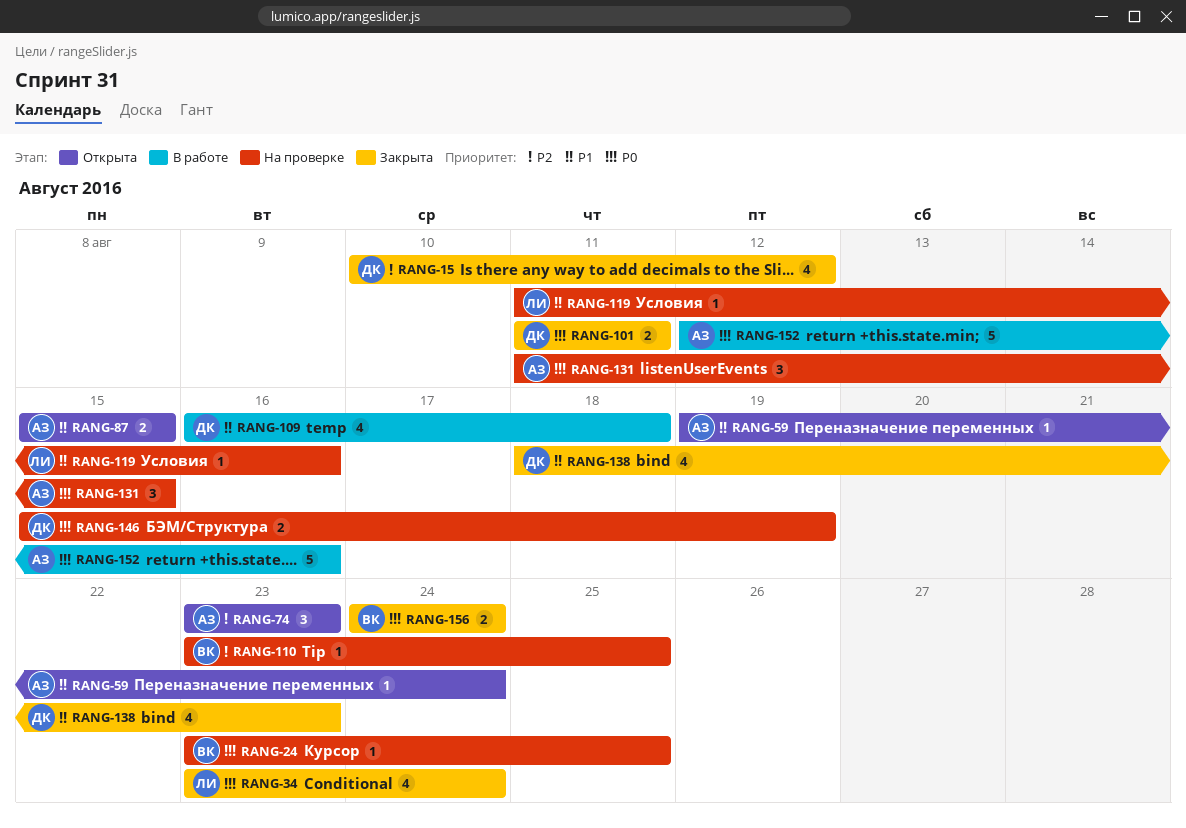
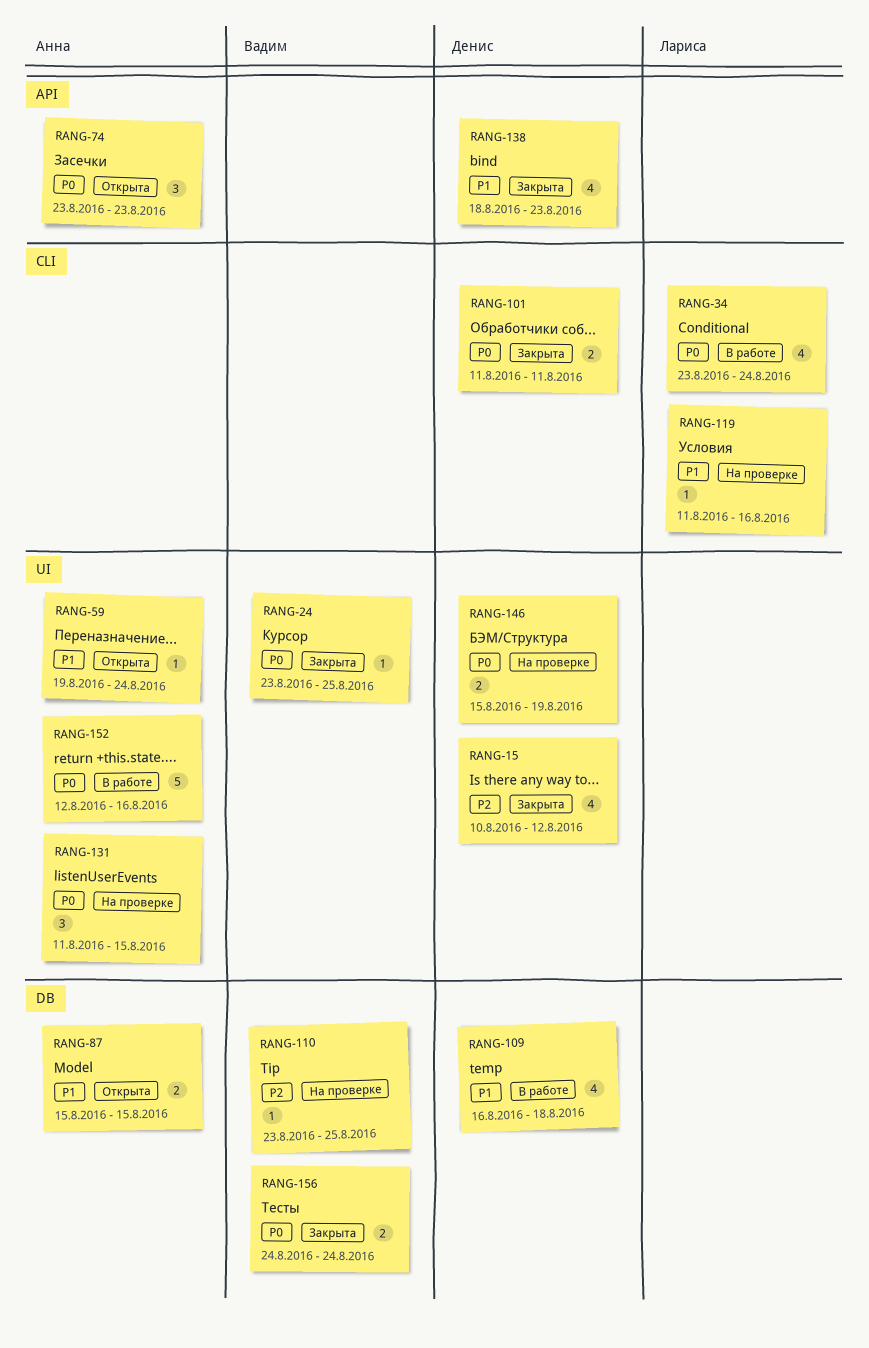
RANG-24, status: На проверке -> Закрыта
RANG-34, status: Закрыта -> В работе
RANG-74, priority: P2 -> P0

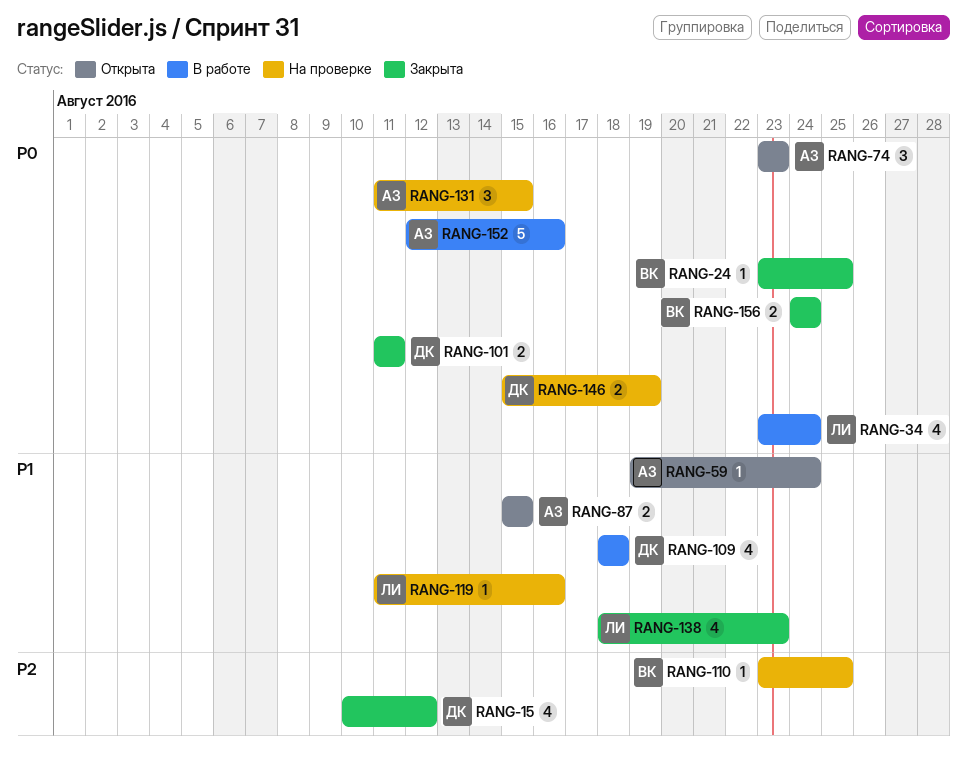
RANG-109, start: Aug 16 -> Aug 18
RANG-138, owner: Денис -> Лариса

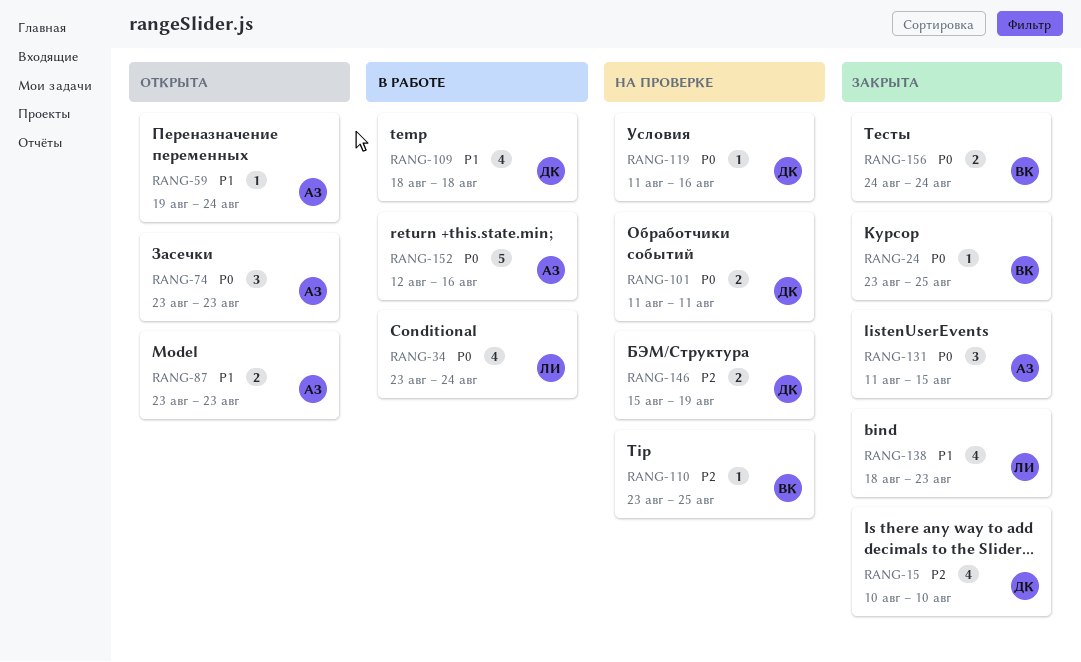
RANG-15, due: Aug 12 -> Aug 10
RANG-87, start: Aug 15 -> Aug 23
RANG-87, due: Aug 15 -> Aug 23
RANG-101, status: Закрыта -> На проверке
RANG-119, owner: ЛИ -> ДК
RANG-119, priority: P1 -> P0
RANG-131, status: На проверке -> Закрыта
RANG-146, priority: P0 -> P2

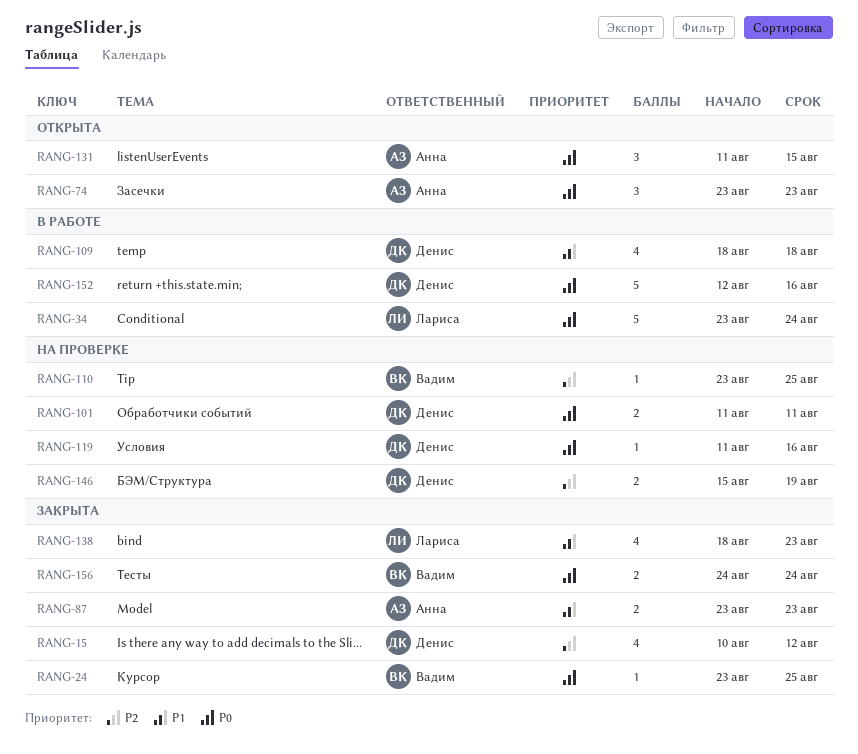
RANG-15, due: Aug 10 -> Aug 12
RANG-34, estimate: 4 -> 5
RANG-59: present -> none
RANG-87, status: Открыта -> Закрыта
RANG-131, status: Закрыта -> Открыта
RANG-152, owner: Анна -> Денис

